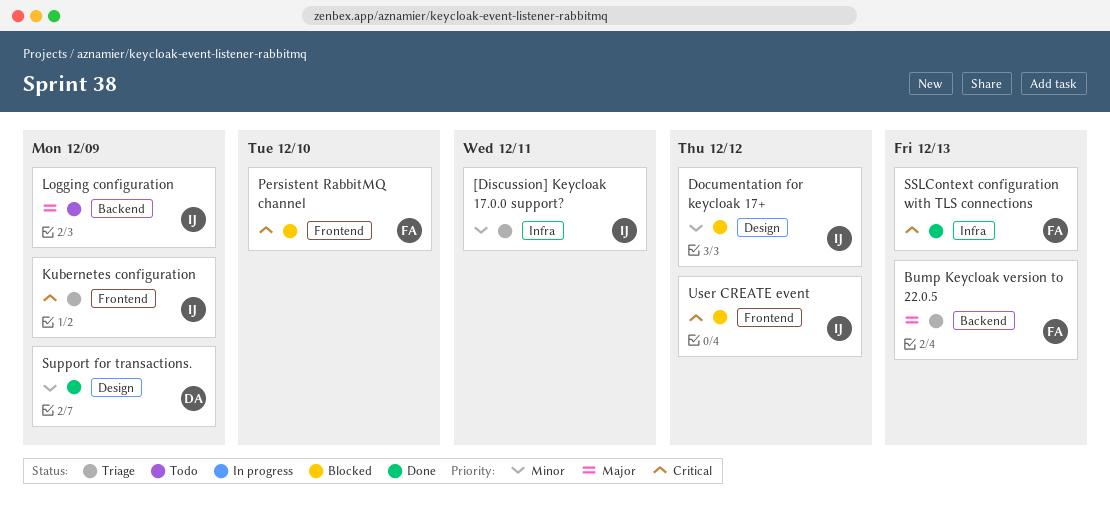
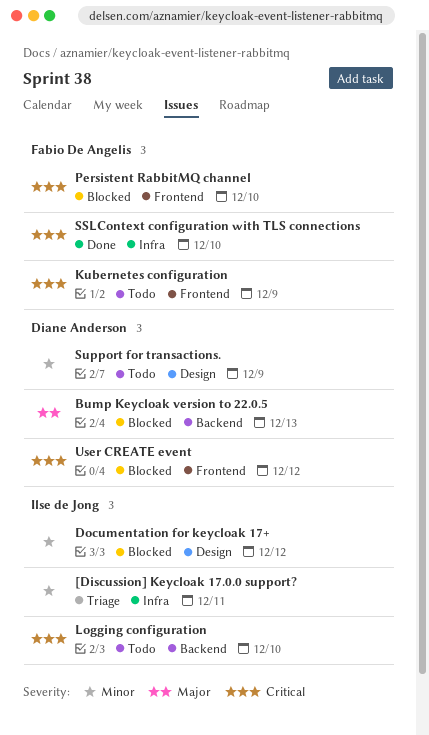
Bump Keycloak version to 22.0.5, status: Triage -> Blocked
Bump Keycloak version to 22.0.5, owner: Fabio De Angelis -> Diane Anderson
Kubernetes configuration, status: Triage -> Todo
Kubernetes configuration, owner: Ilse de Jong -> Fabio De Angelis
Logging configuration, priority: Major -> Critical
Logging configuration, due: Dec 9 -> Dec 10
SSLContext configuration with TLS connections, due: Dec 13 -> Dec 10
Support for transactions., status: Done -> Todo
User CREATE event, owner: Ilse de Jong -> Diane Anderson

